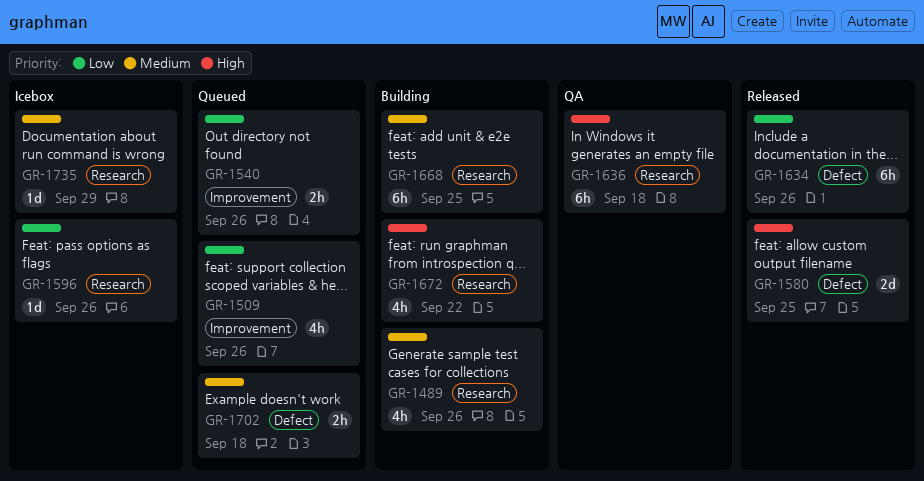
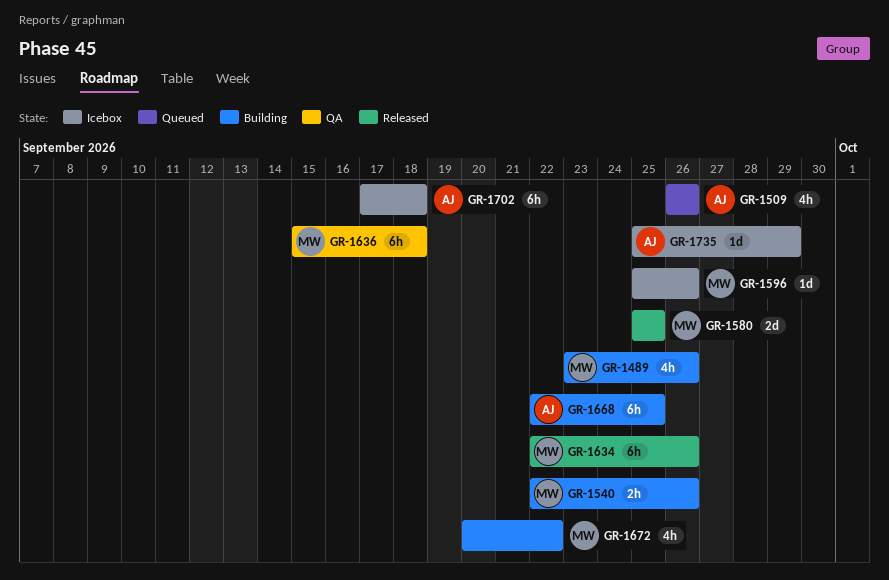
GR-1540, status: Queued -> Building
GR-1702, status: Queued -> Icebox
GR-1702, estimate: 2h -> 6h

